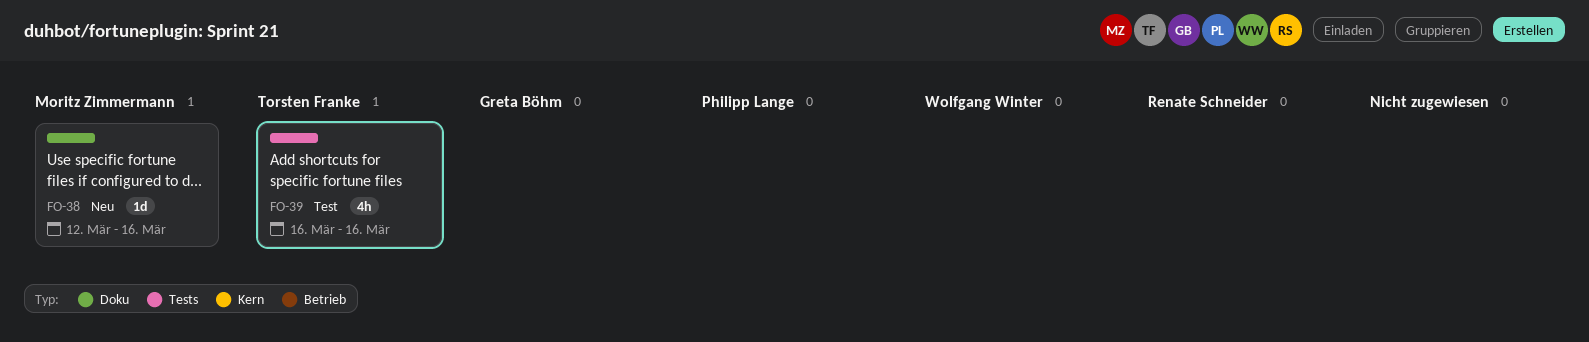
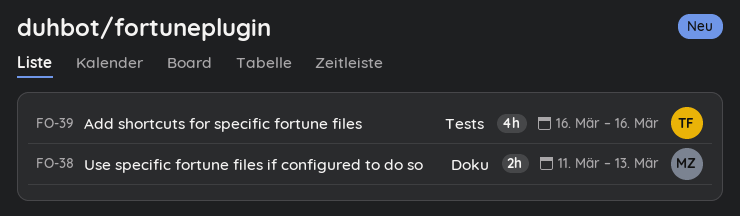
FO-38, estimate: 1d -> 2h
FO-38, start: Mar 12 -> Mar 11
FO-38, due: Mar 16 -> Mar 13

